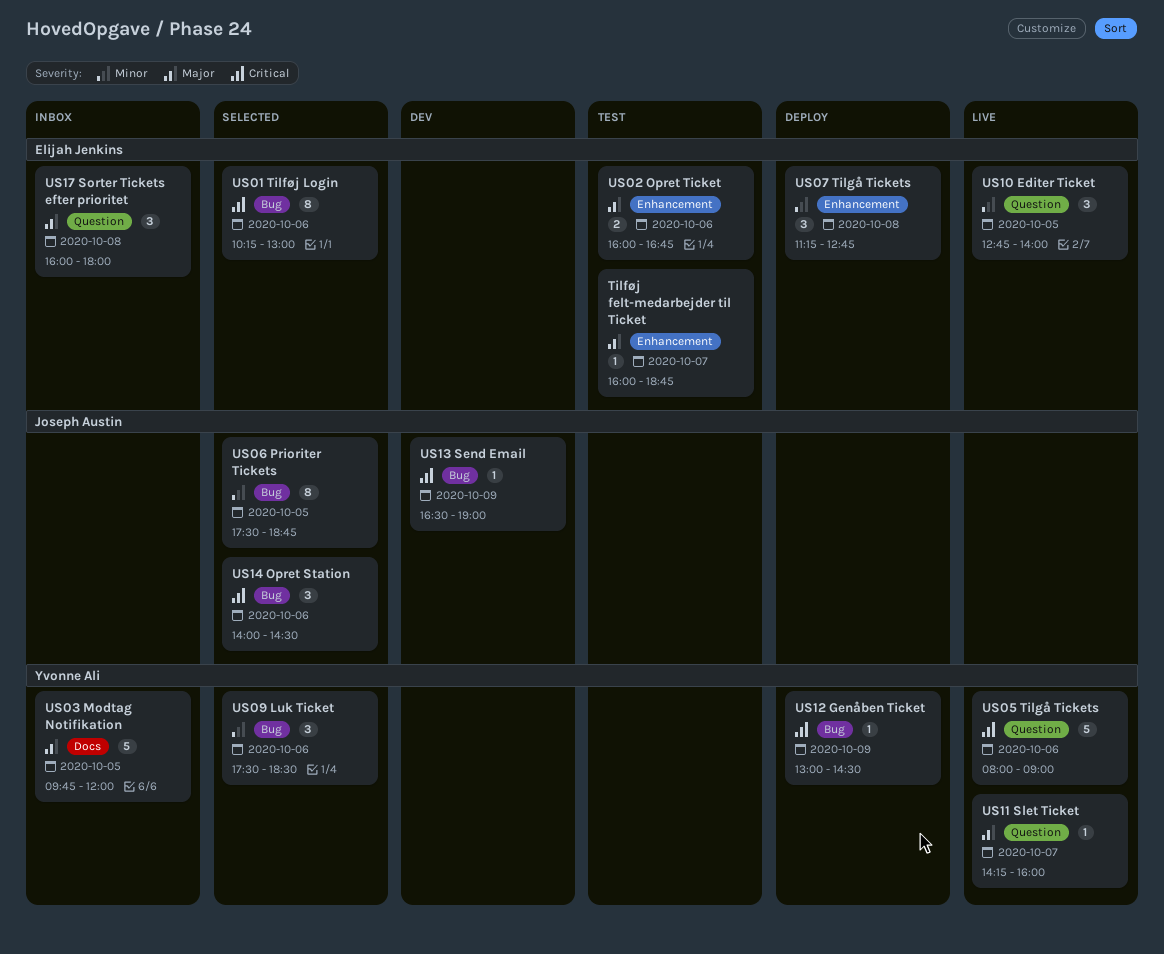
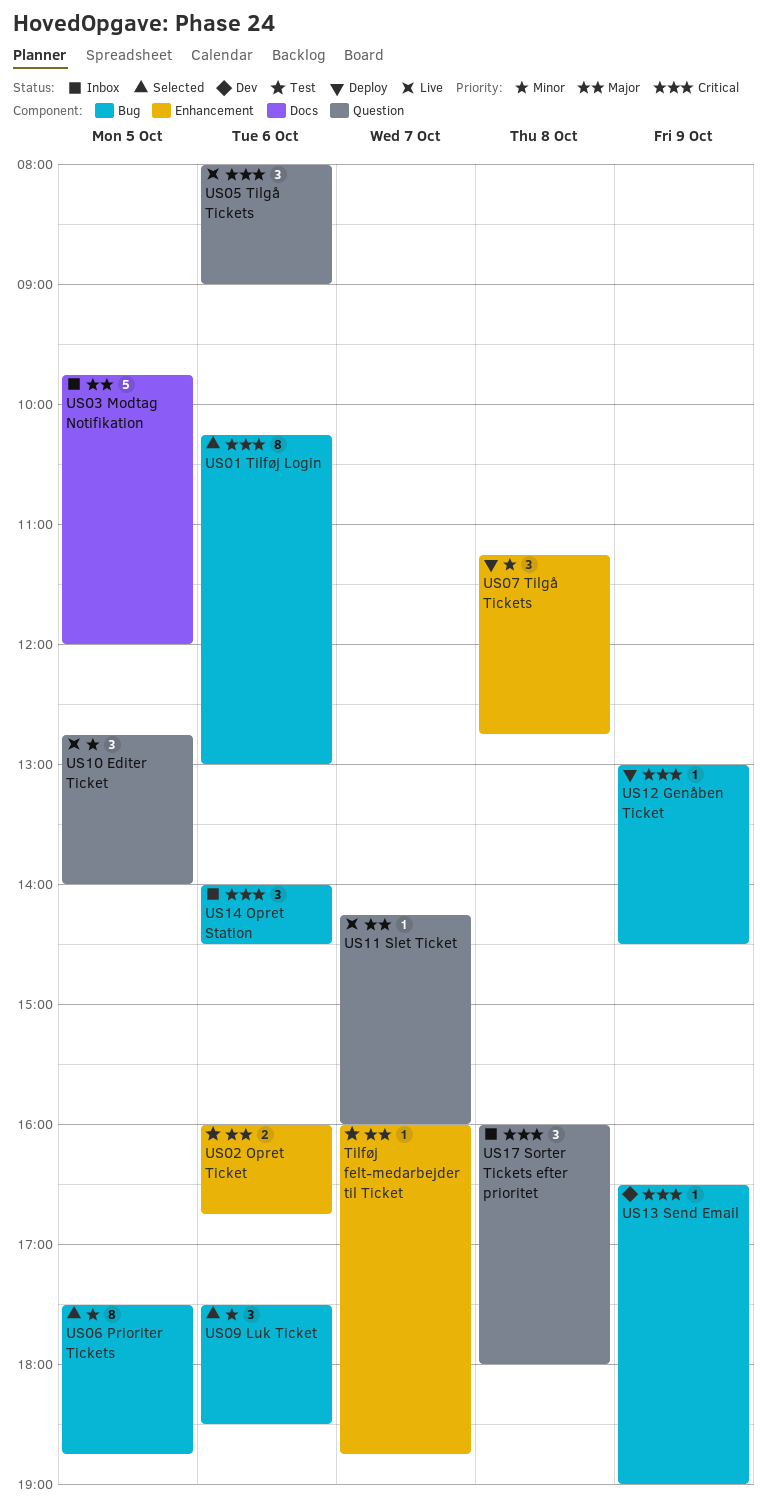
US05 Tilgå Tickets, estimate: 5 -> 3
US14 Opret Station, status: Selected -> Inbox
US17 Sorter Tickets efter prioritet, priority: Major -> Critical

